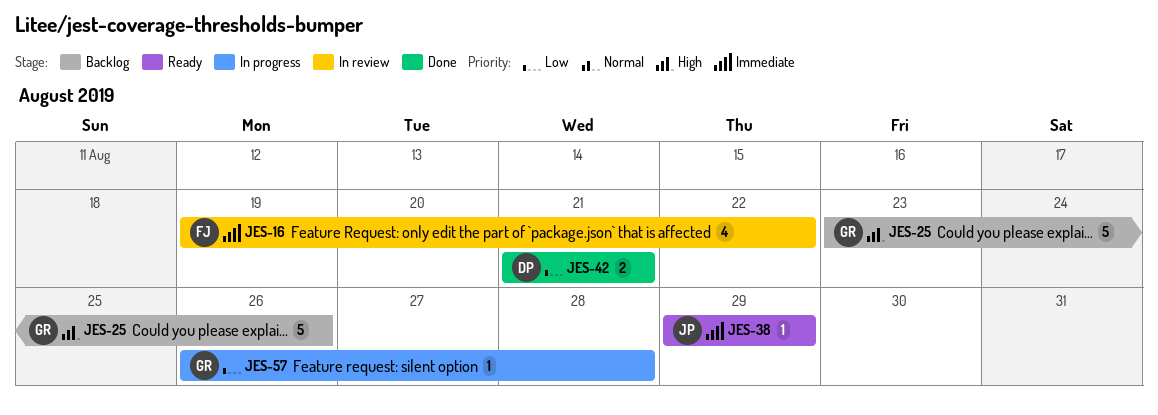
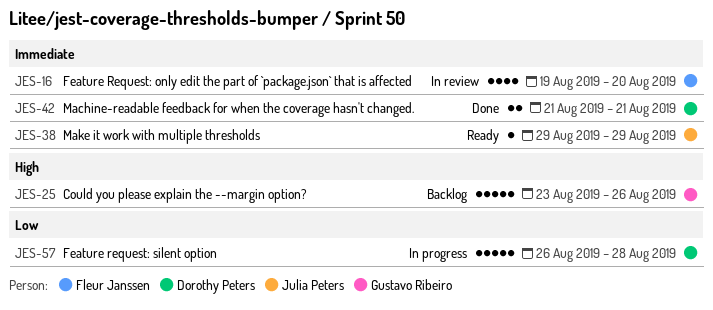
JES-16, due: Aug 22 -> Aug 20
JES-42, priority: Low -> Immediate
JES-57, owner: Gustavo Ribeiro -> Dorothy Peters
JES-57, estimate: 1 -> 5

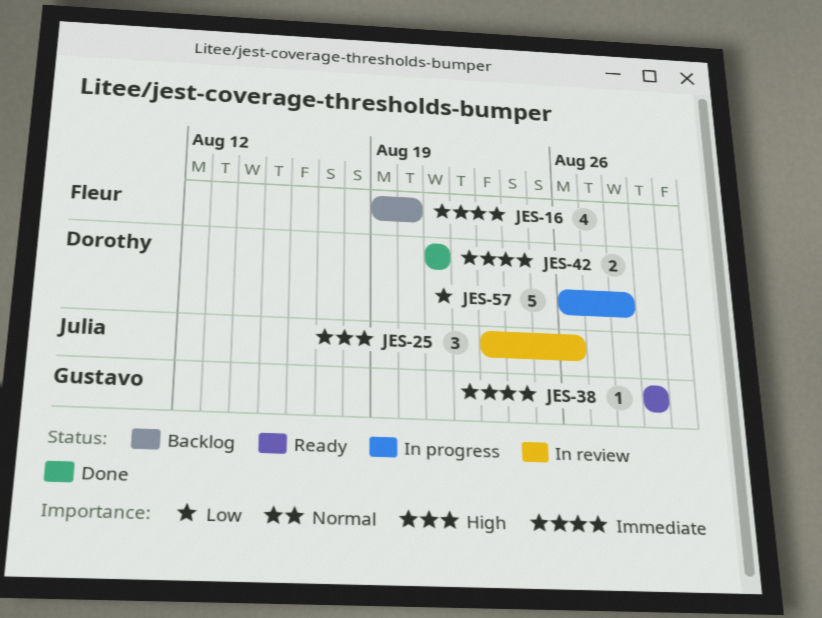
JES-16, status: In review -> Backlog
JES-25, status: Backlog -> In review
JES-25, owner: Gustavo Ribeiro -> Julia Peters
JES-25, estimate: 5 -> 3
JES-38, owner: Julia Peters -> Gustavo Ribeiro

